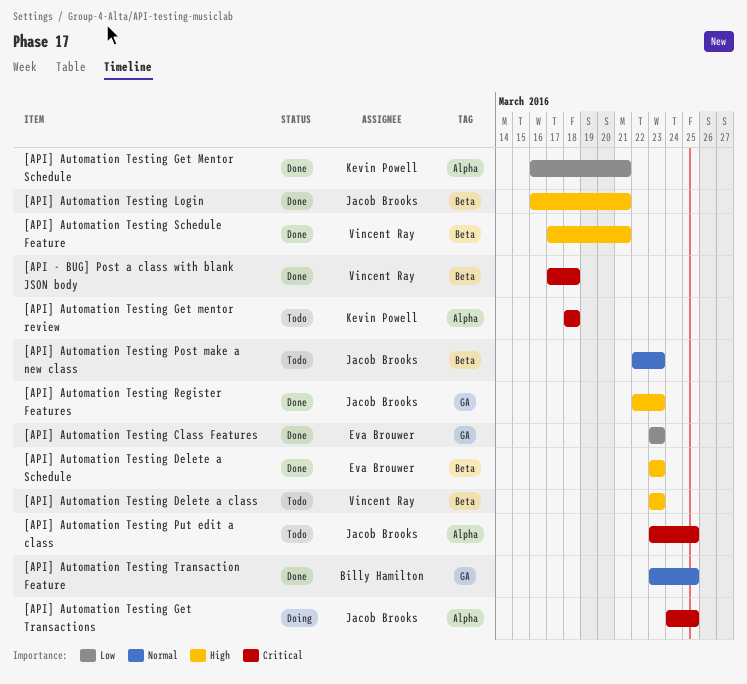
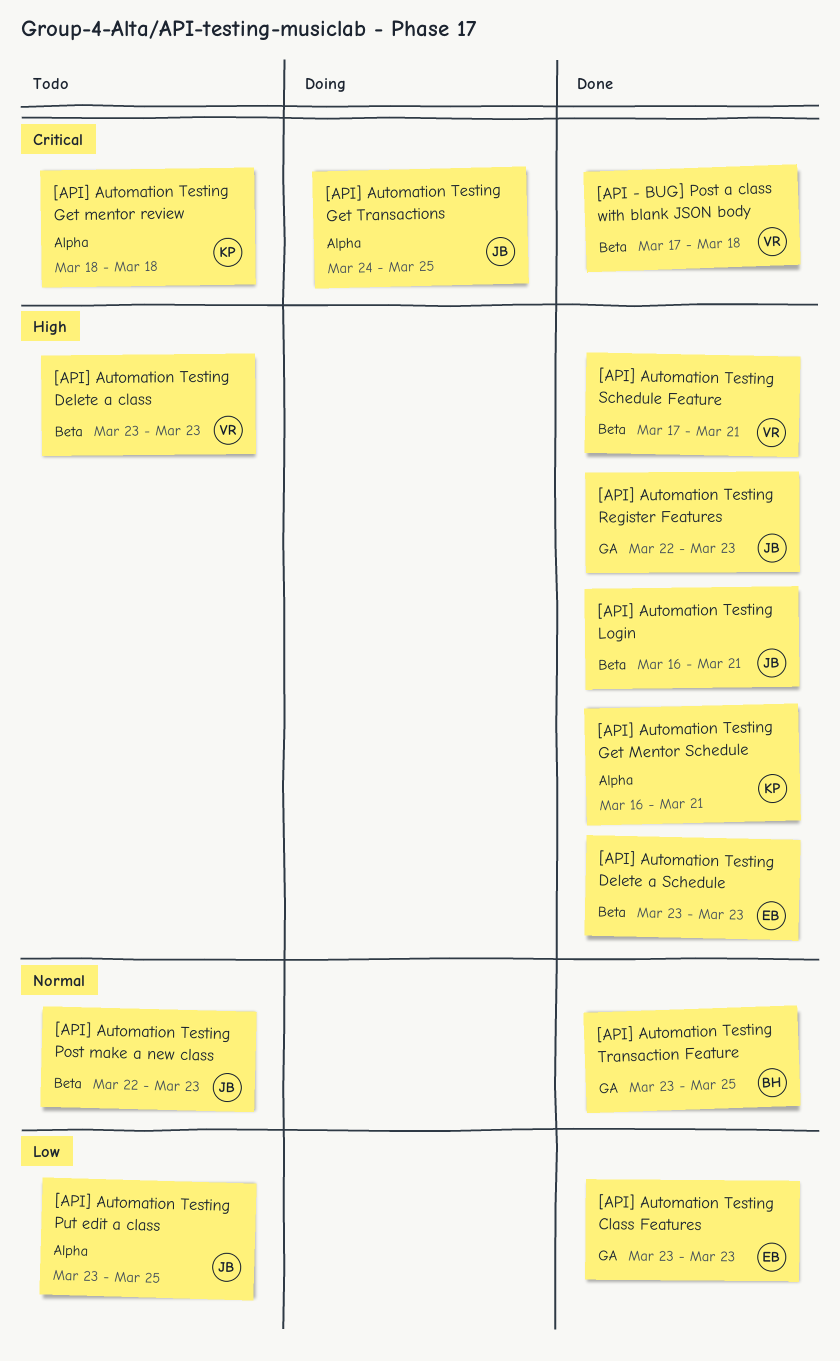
[API] Automation Testing Get Mentor Schedule, priority: Low -> High
[API] Automation Testing Put edit a class, priority: Critical -> Low

